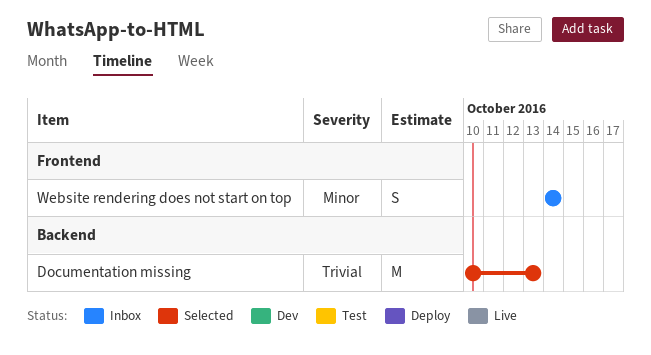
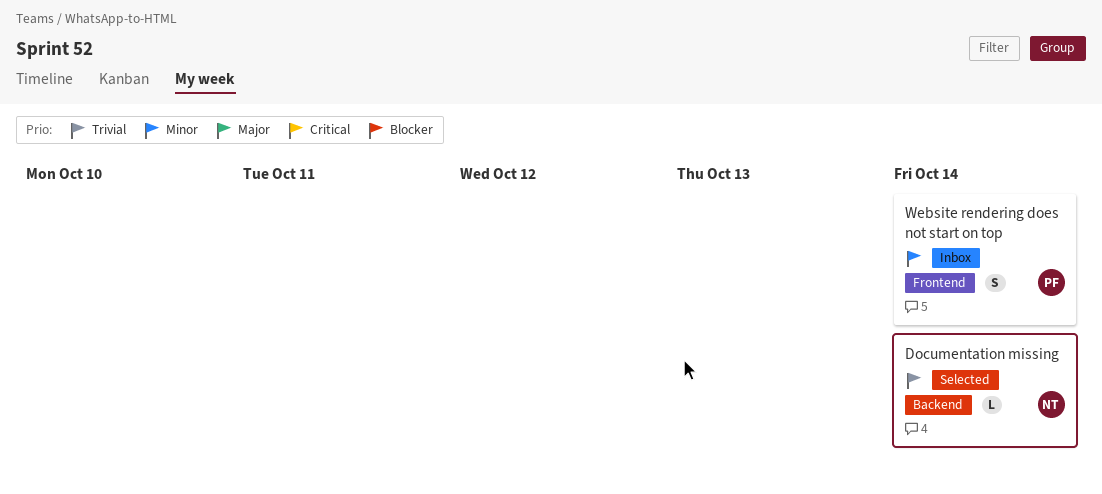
Documentation missing, estimate: M -> L
Documentation missing, due: Oct 13 -> Oct 14

